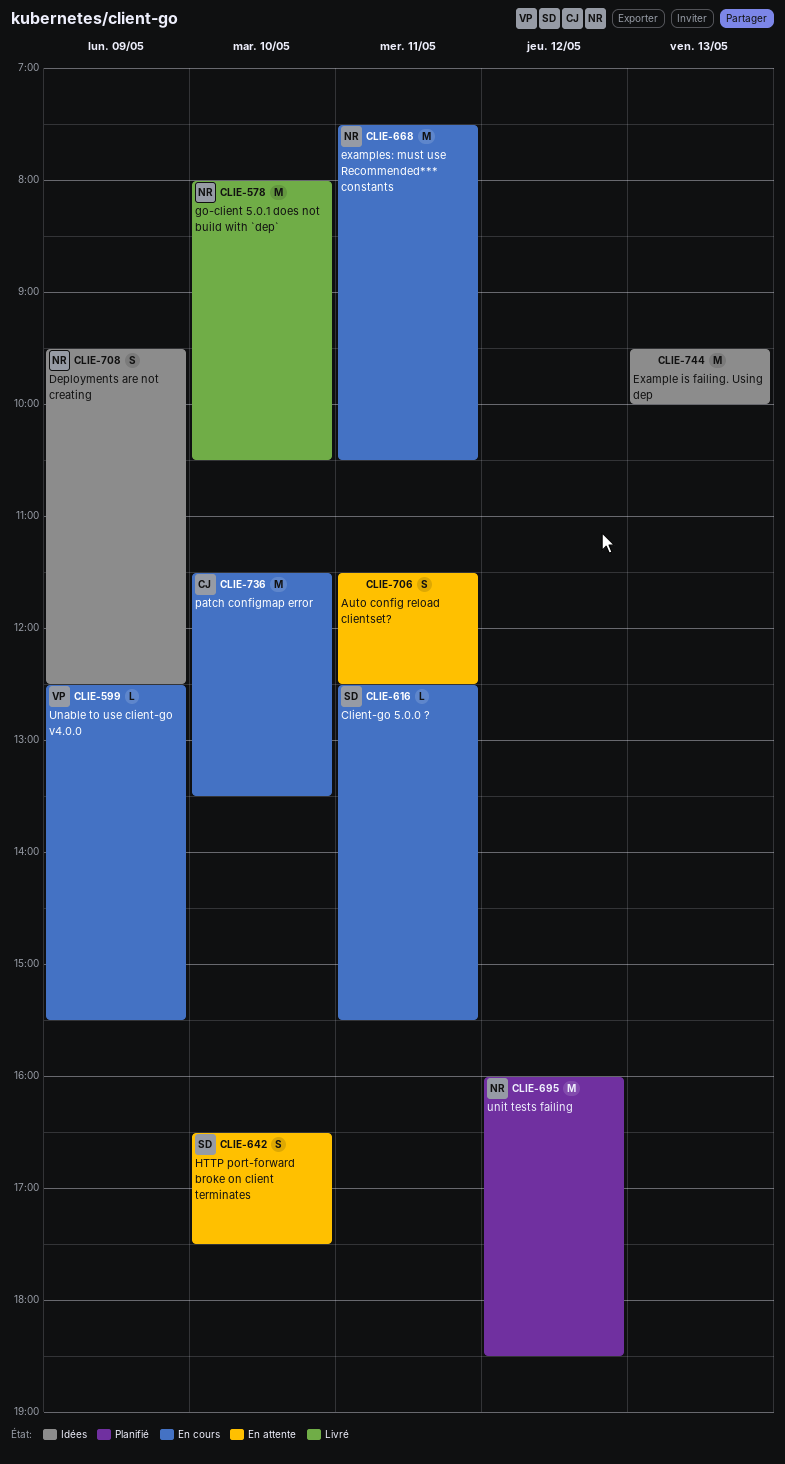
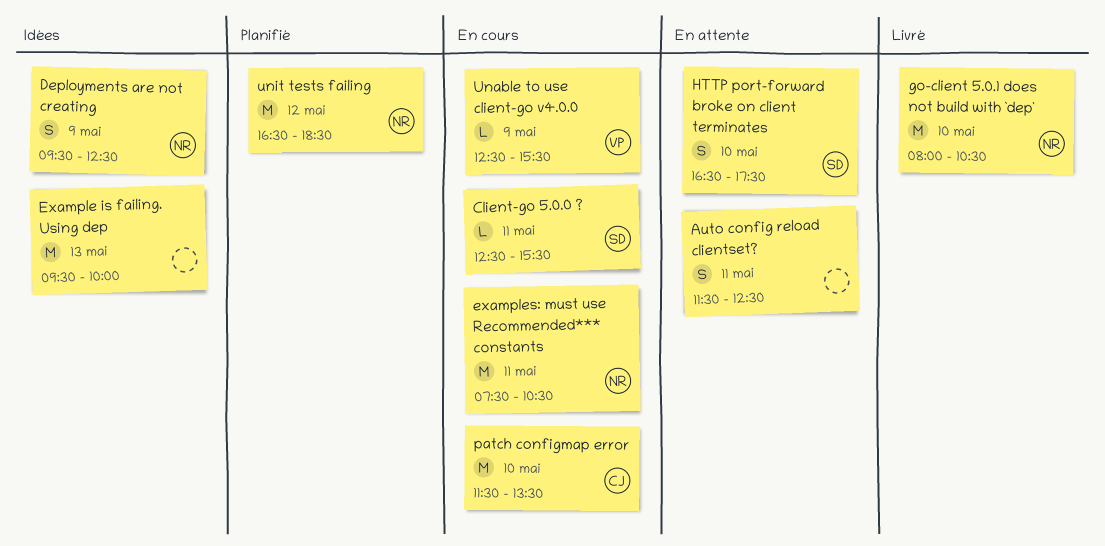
unit tests failing, begins: 16:00 -> 16:30

